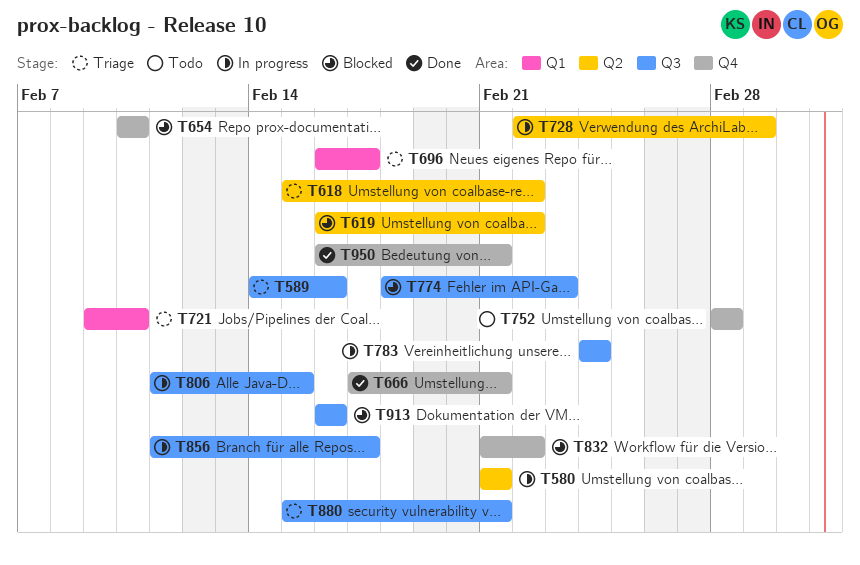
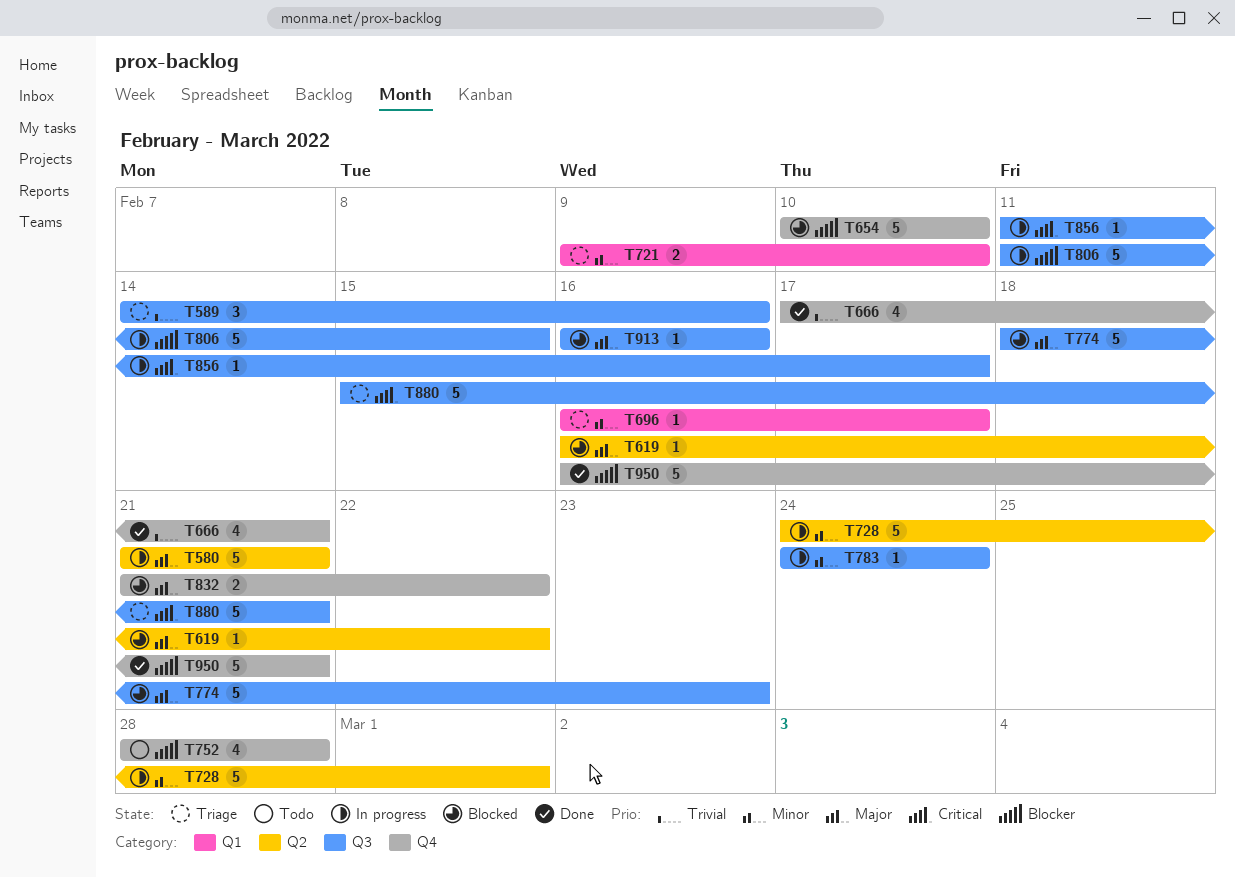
T618: present -> none
T728, start: Feb 22 -> Feb 24

